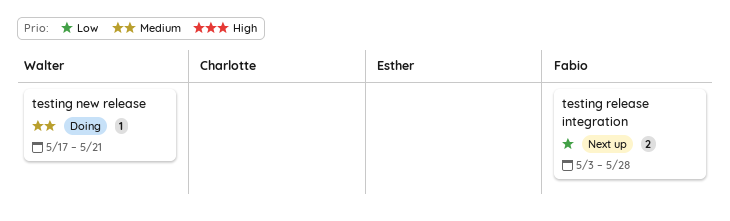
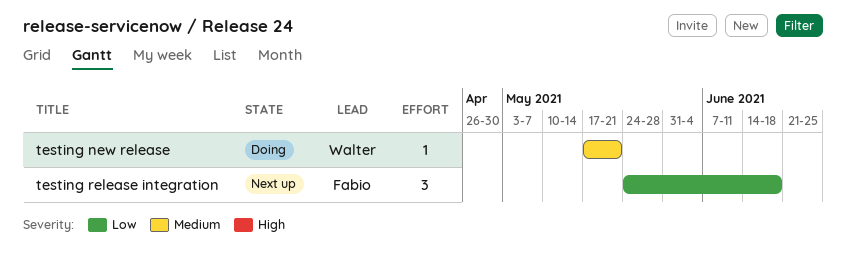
testing release integration, estimate: 2 -> 3
testing release integration, start: May 3 -> May 24
testing release integration, due: May 28 -> Jun 18

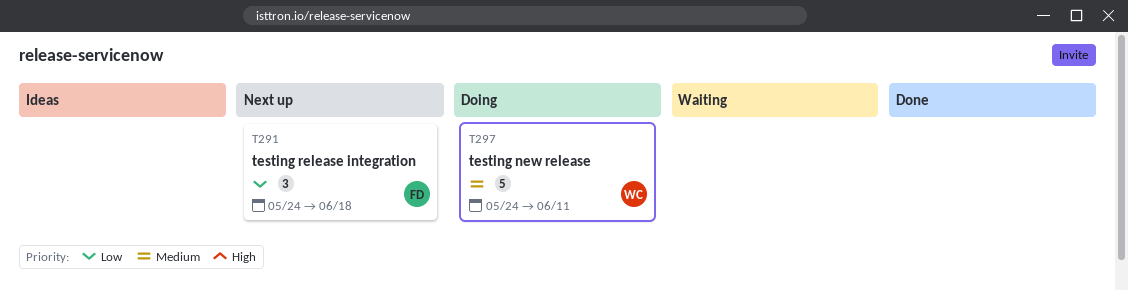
testing new release, estimate: 1 -> 5
testing new release, start: May 17 -> May 24
testing new release, due: May 21 -> Jun 11

